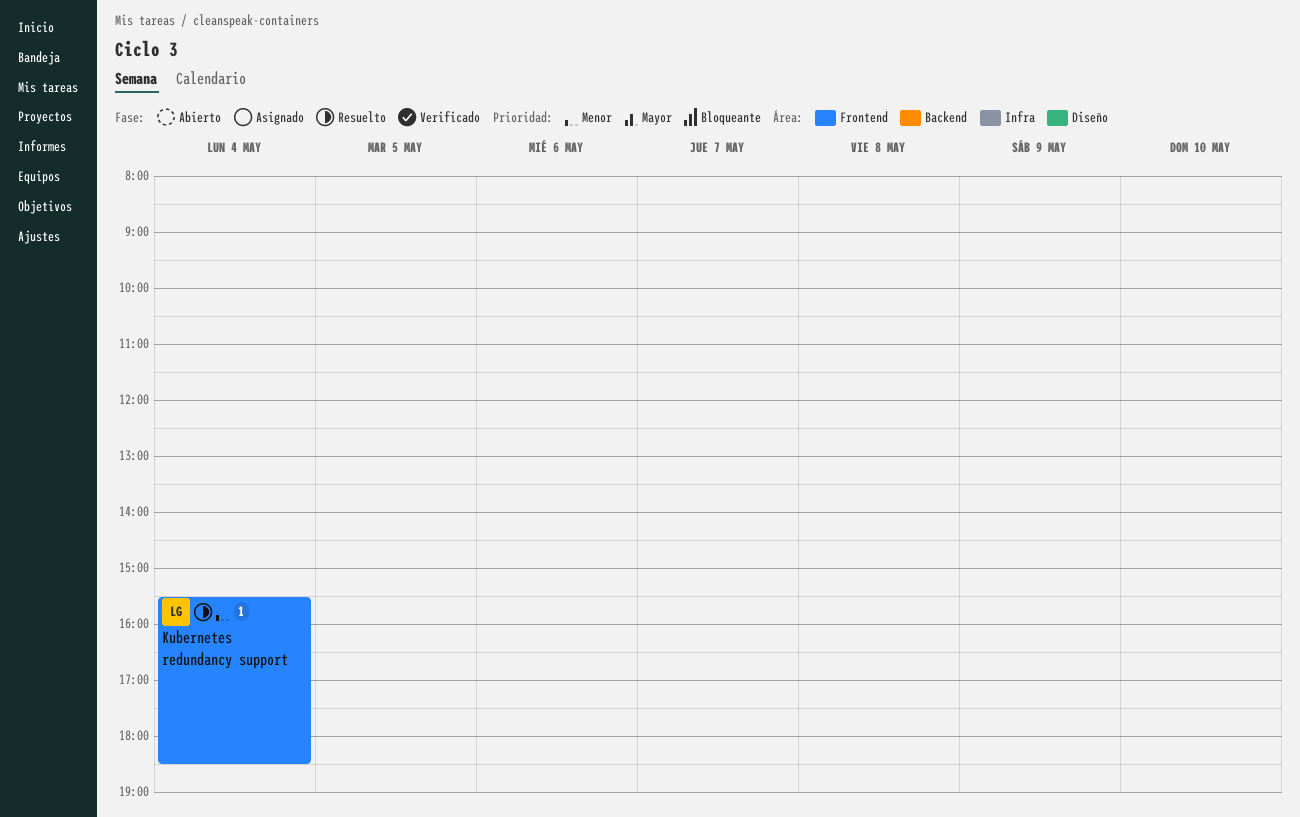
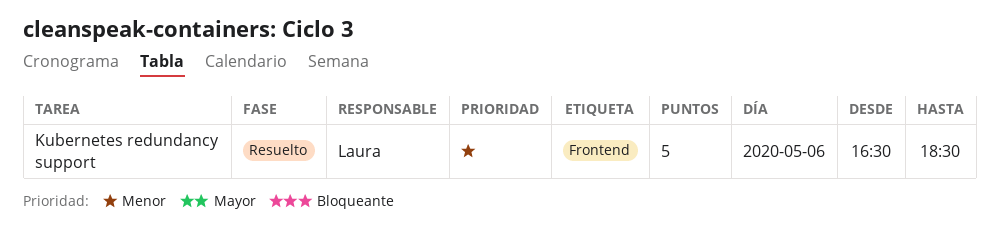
Kubernetes redundancy support, estimate: 1 -> 5
Kubernetes redundancy support, day: May 4 -> May 6
Kubernetes redundancy support, begins: 15:30 -> 16:30

